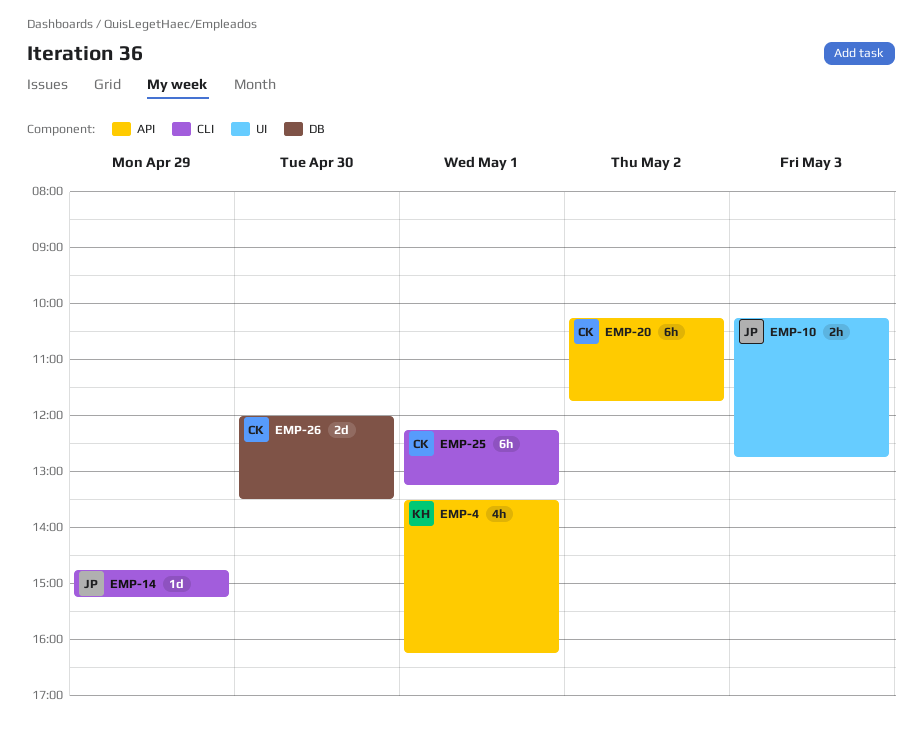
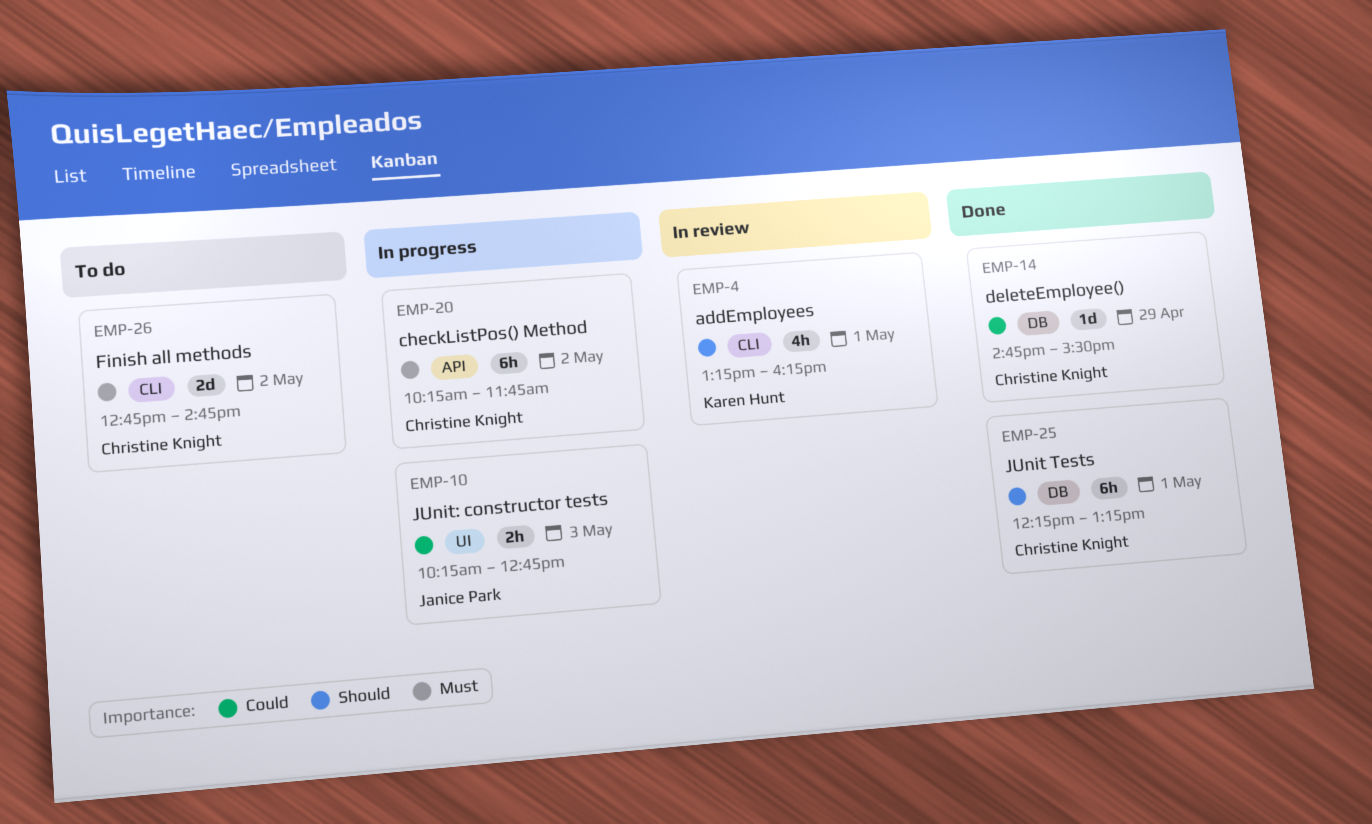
EMP-4, label: API -> CLI
EMP-4, begins: 13:30 -> 13:15
EMP-14, owner: Janice Park -> Christine Knight
EMP-14, label: CLI -> DB
EMP-14, ends: 15:15 -> 15:30
EMP-25, label: CLI -> DB
EMP-26, label: DB -> CLI
EMP-26, day: Apr 30 -> May 2
EMP-26, begins: 12:00 -> 12:45
EMP-26, ends: 13:30 -> 14:45

